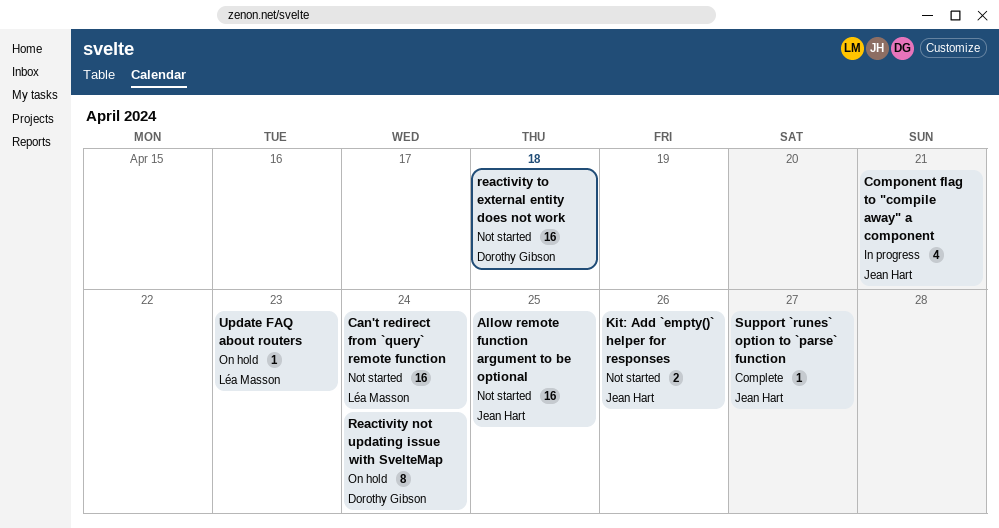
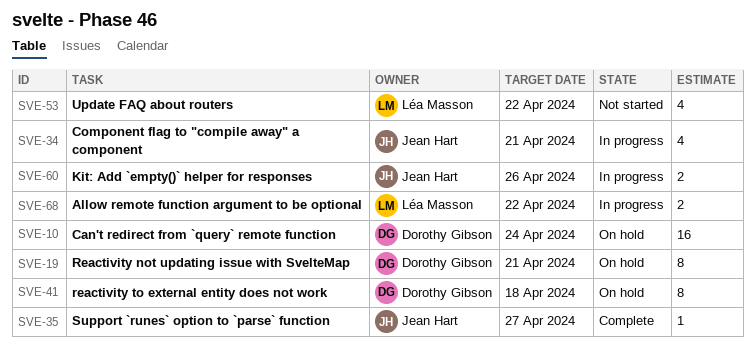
Allow remote function argument to be optional, status: Not started -> In progress
Allow remote function argument to be optional, owner: Jean Hart -> Léa Masson
Allow remote function argument to be optional, estimate: 16 -> 2
Allow remote function argument to be optional, due: Apr 25 -> Apr 22
Can't redirect from `query` remote function, status: Not started -> On hold
Can't redirect from `query` remote function, owner: Léa Masson -> Dorothy Gibson
Kit: Add `empty()` helper for responses, status: Not started -> In progress
Reactivity not updating issue with SvelteMap, due: Apr 24 -> Apr 21
reactivity to external entity does not work, status: Not started -> On hold
reactivity to external entity does not work, estimate: 16 -> 8
Update FAQ about routers, status: On hold -> Not started
Update FAQ about routers, estimate: 1 -> 4
Update FAQ about routers, due: Apr 23 -> Apr 22

